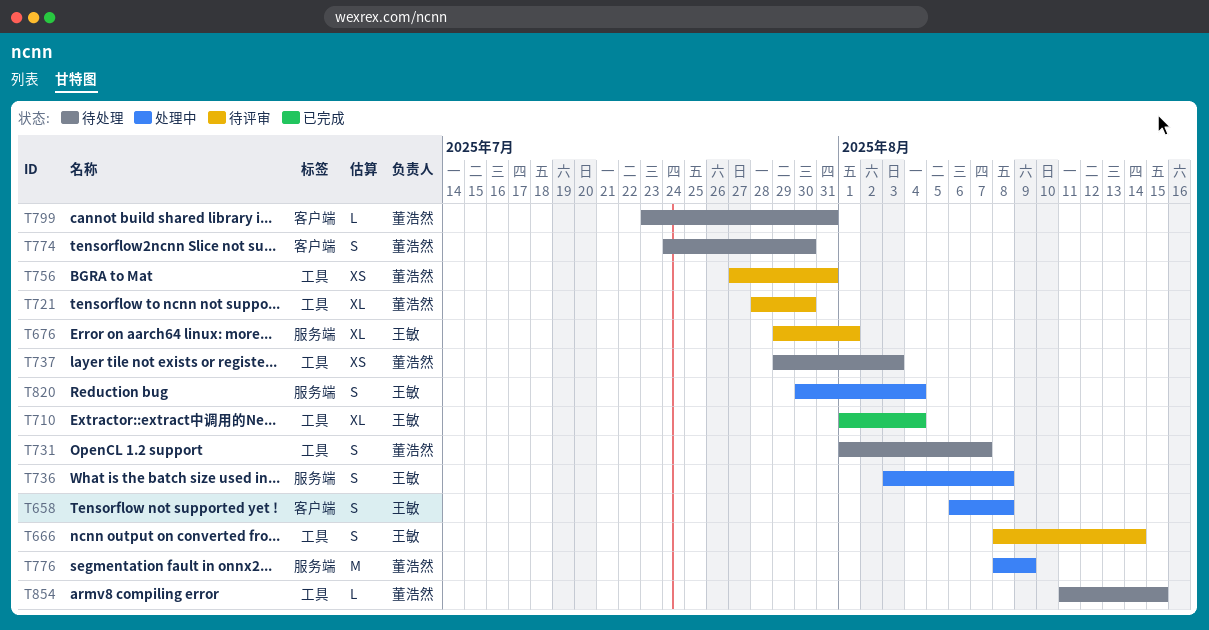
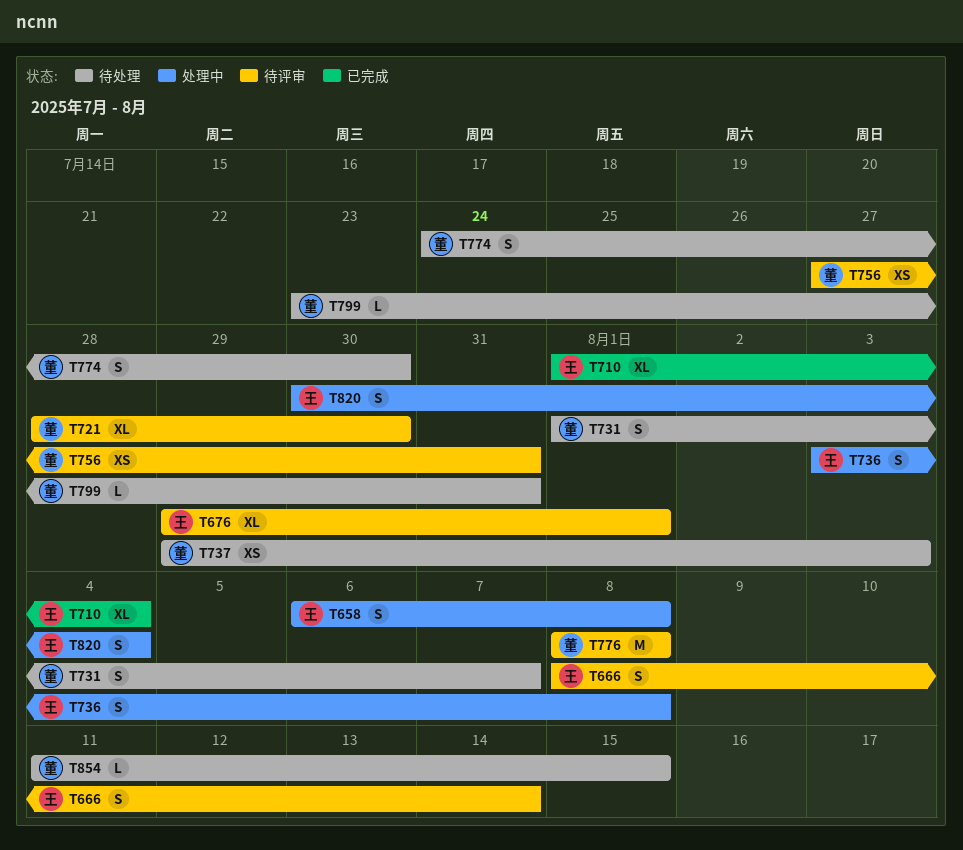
T776, status: 处理中 -> 待评审
T776, due: Aug 9 -> Aug 8

